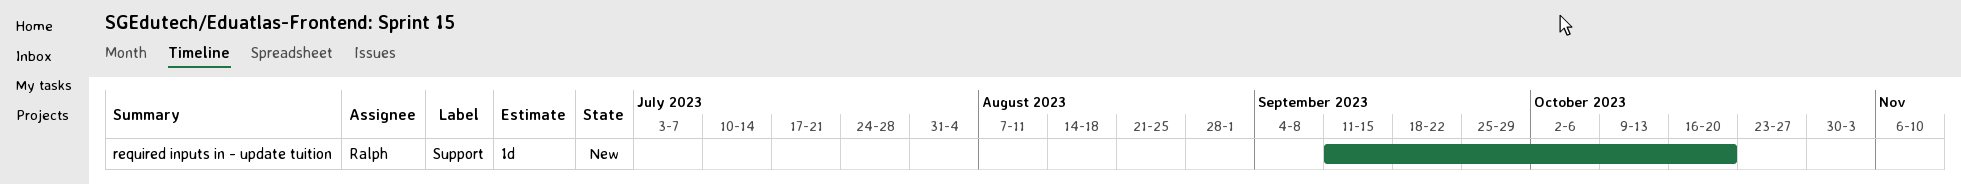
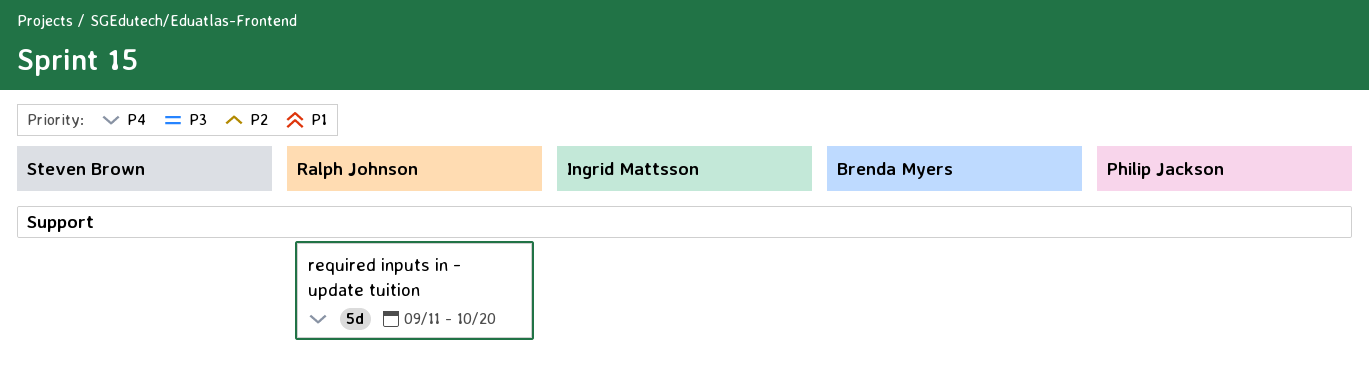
required inputs in - update tuition, estimate: 1d -> 5d

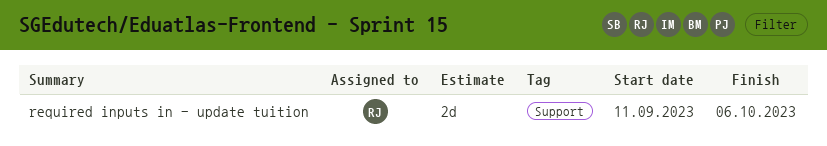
required inputs in - update tuition, estimate: 5d -> 2d
required inputs in - update tuition, due: Oct 20 -> Oct 6

